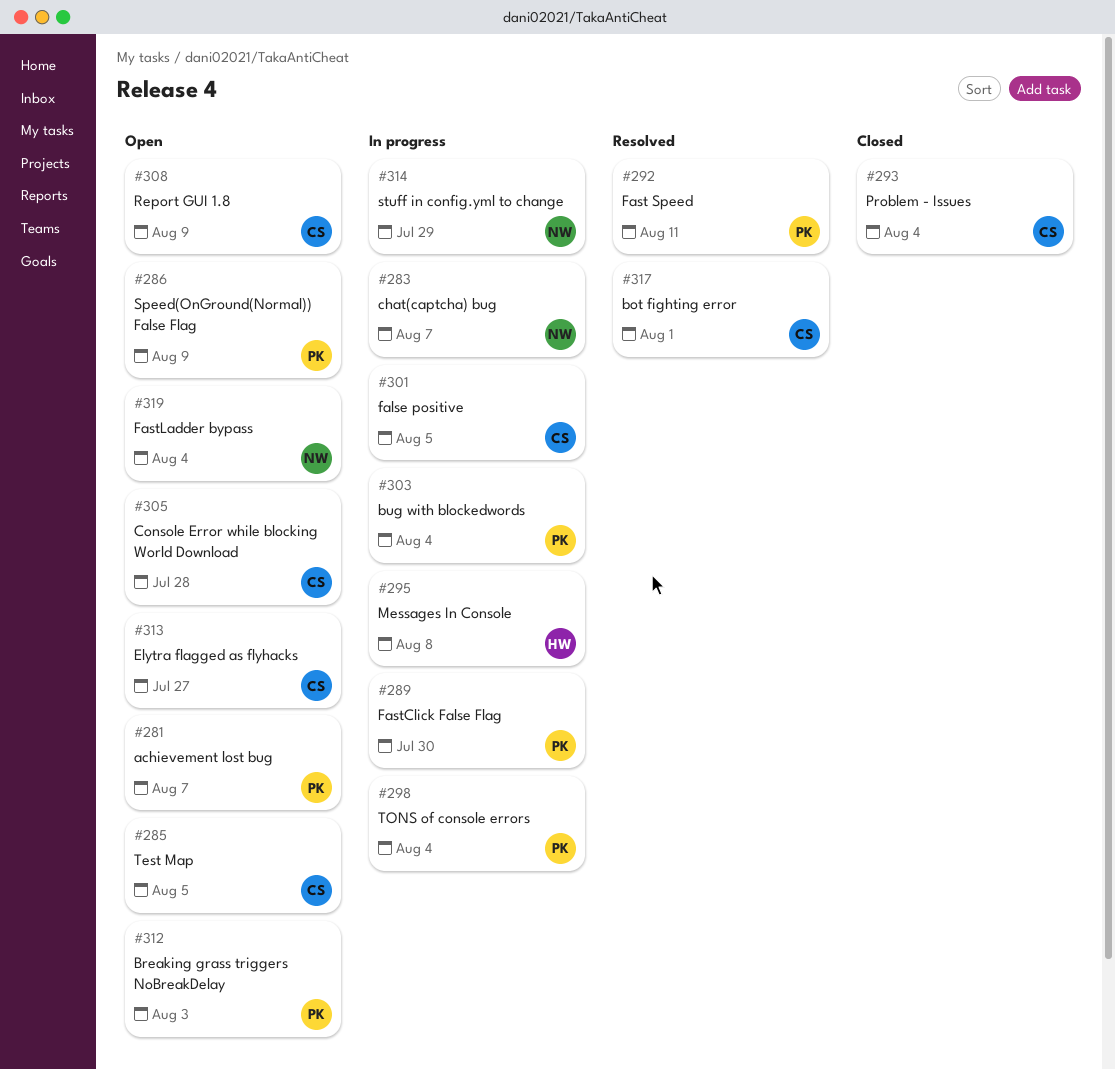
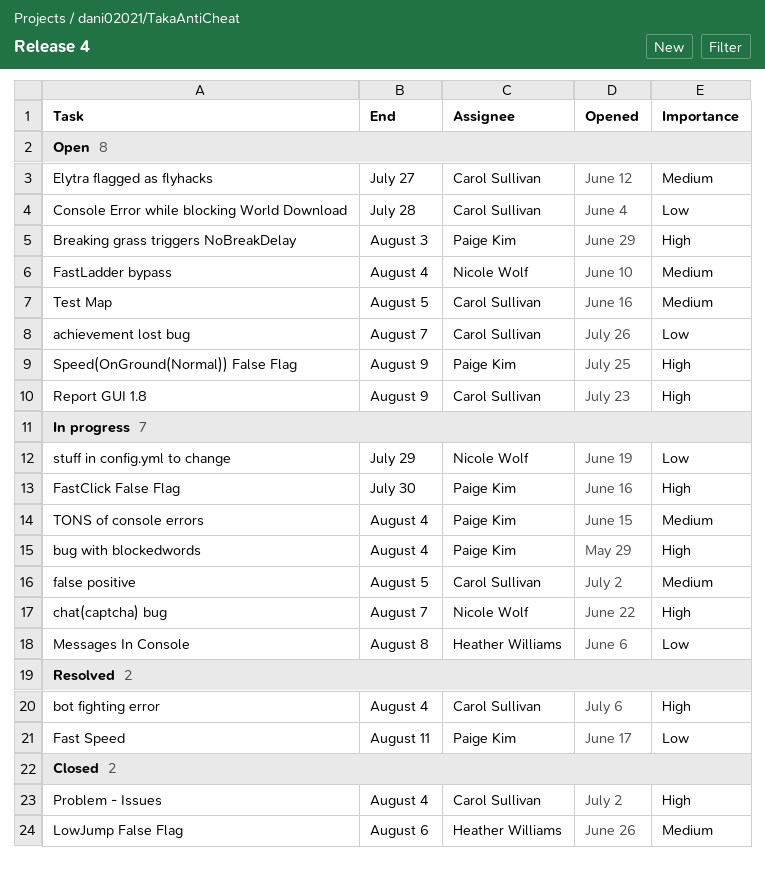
achievement lost bug, owner: Paige Kim -> Carol Sullivan
bot fighting error, due: Aug 1 -> Aug 4
LowJump False Flag: none -> present

